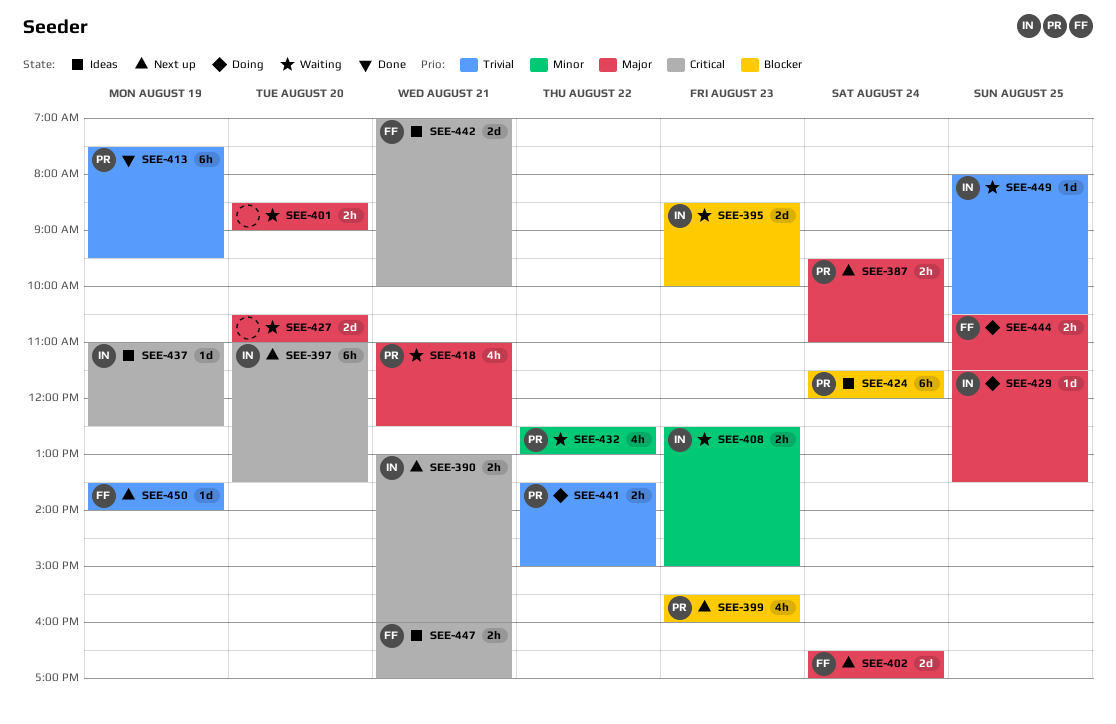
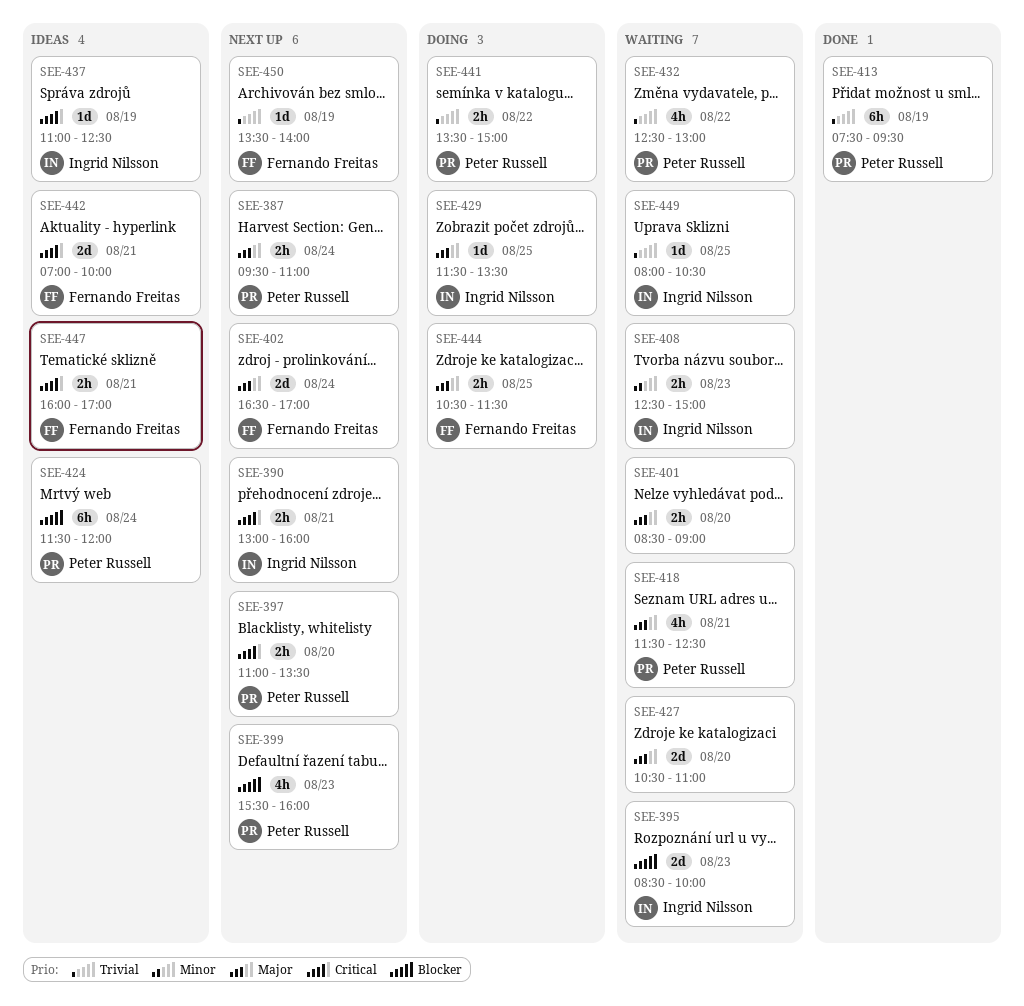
SEE-397, owner: Ingrid Nilsson -> Peter Russell
SEE-397, estimate: 6h -> 2h
SEE-418, begins: 11:00 -> 11:30
SEE-432, priority: Minor -> Trivial

